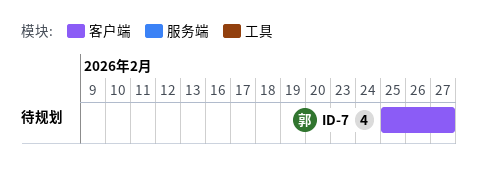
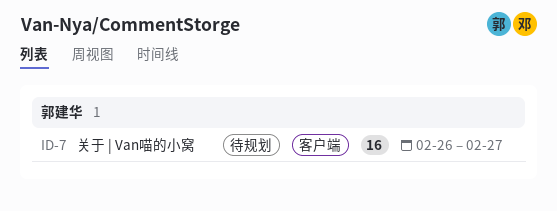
ID-7, estimate: 4 -> 16
ID-7, start: Feb 25 -> Feb 26

